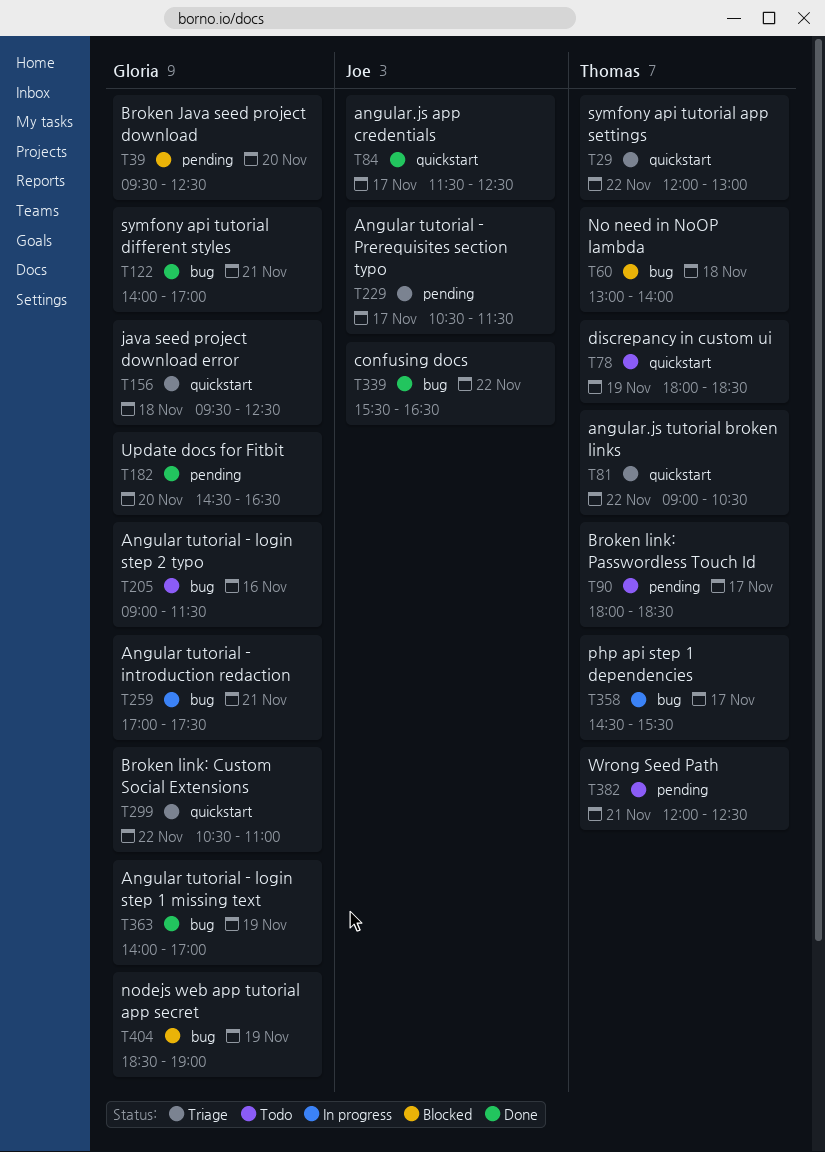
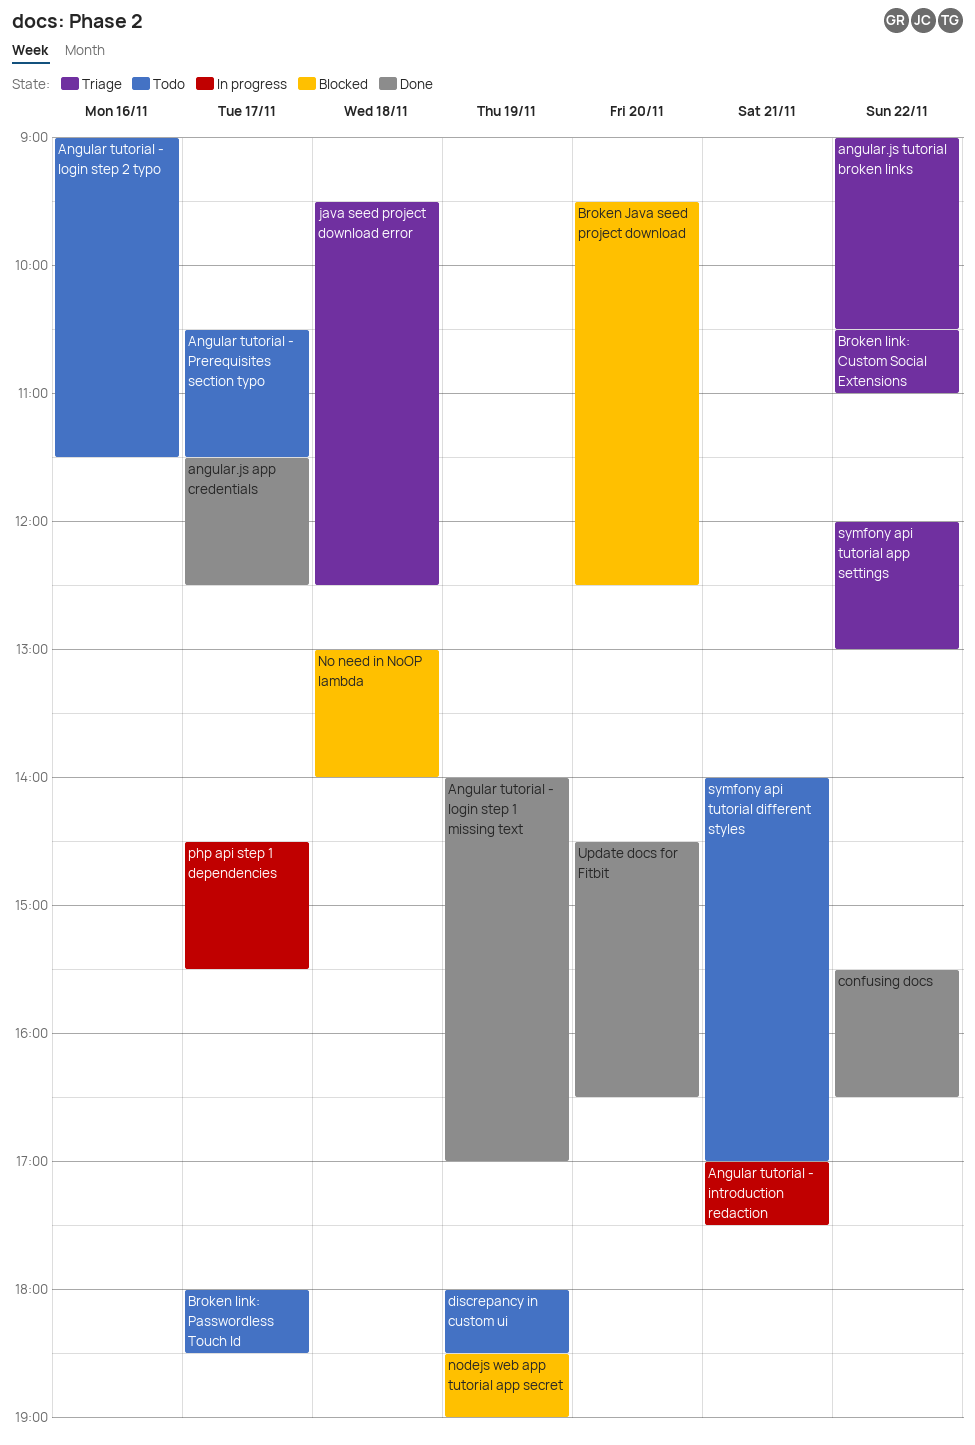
Angular tutorial - Prerequisites section typo, status: Triage -> Todo
symfony api tutorial different styles, status: Done -> Todo
Wrong Seed Path: present -> none

